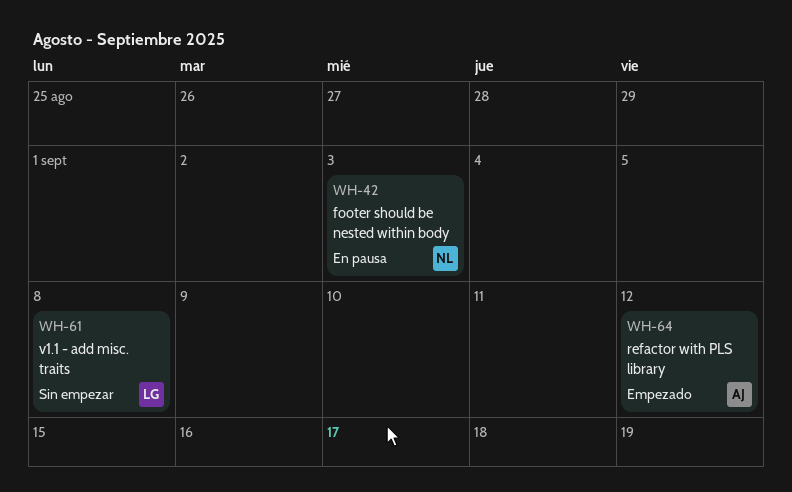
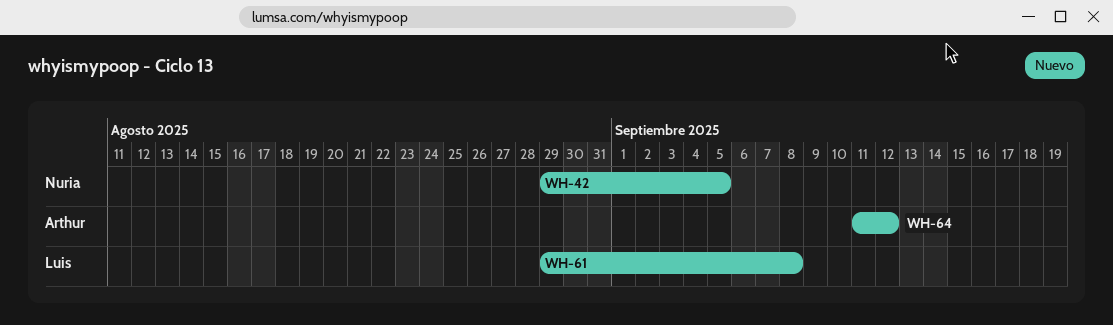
WH-42, due: Sep 3 -> Sep 5

